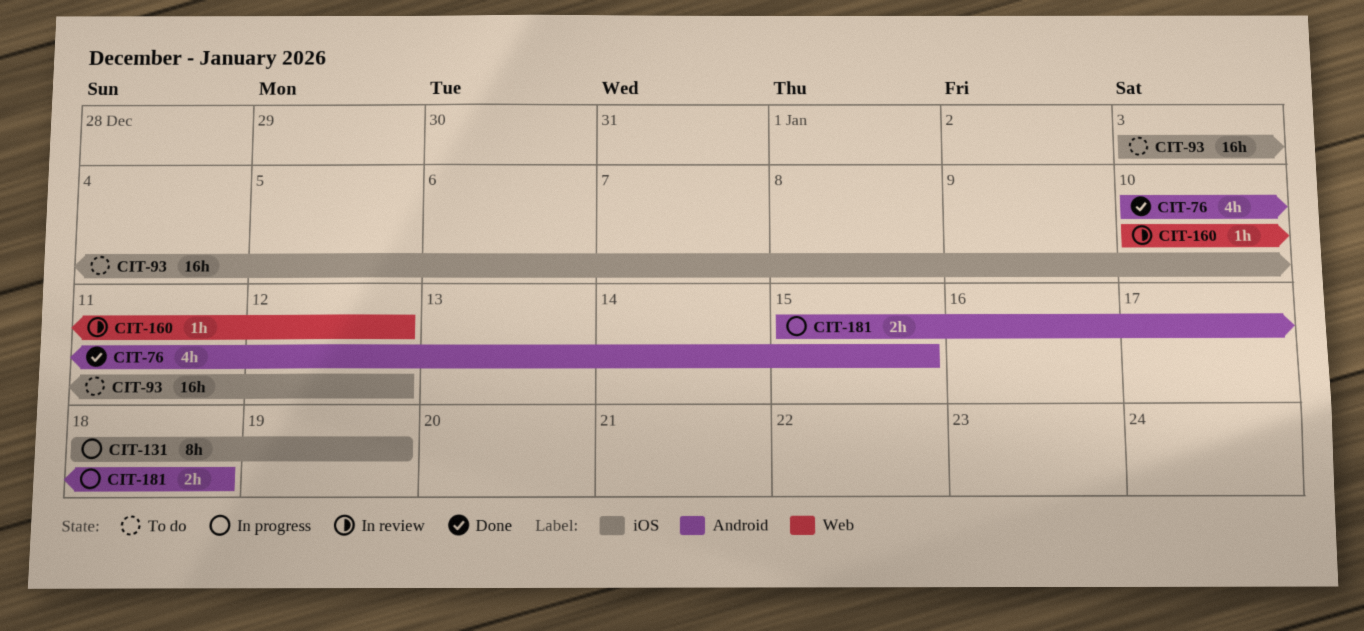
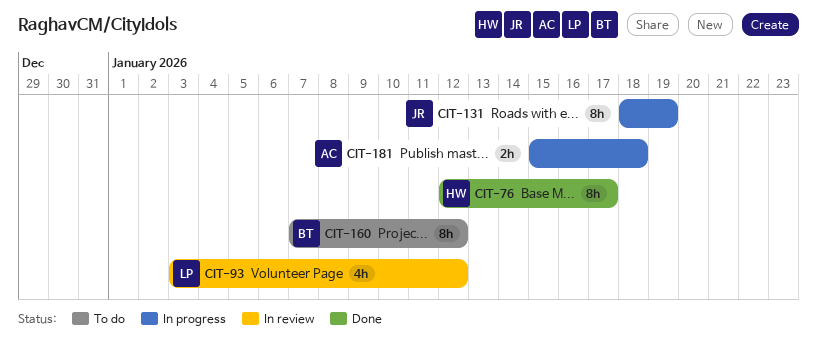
CIT-76, estimate: 4h -> 8h
CIT-76, start: Jan 10 -> Jan 12
CIT-76, due: Jan 15 -> Jan 17
CIT-93, status: To do -> In review
CIT-93, estimate: 16h -> 4h
CIT-160, status: In review -> To do
CIT-160, estimate: 1h -> 8h
CIT-160, start: Jan 10 -> Jan 7

